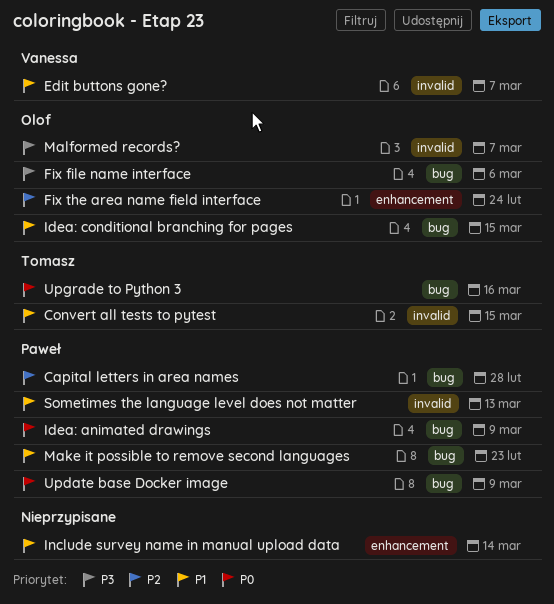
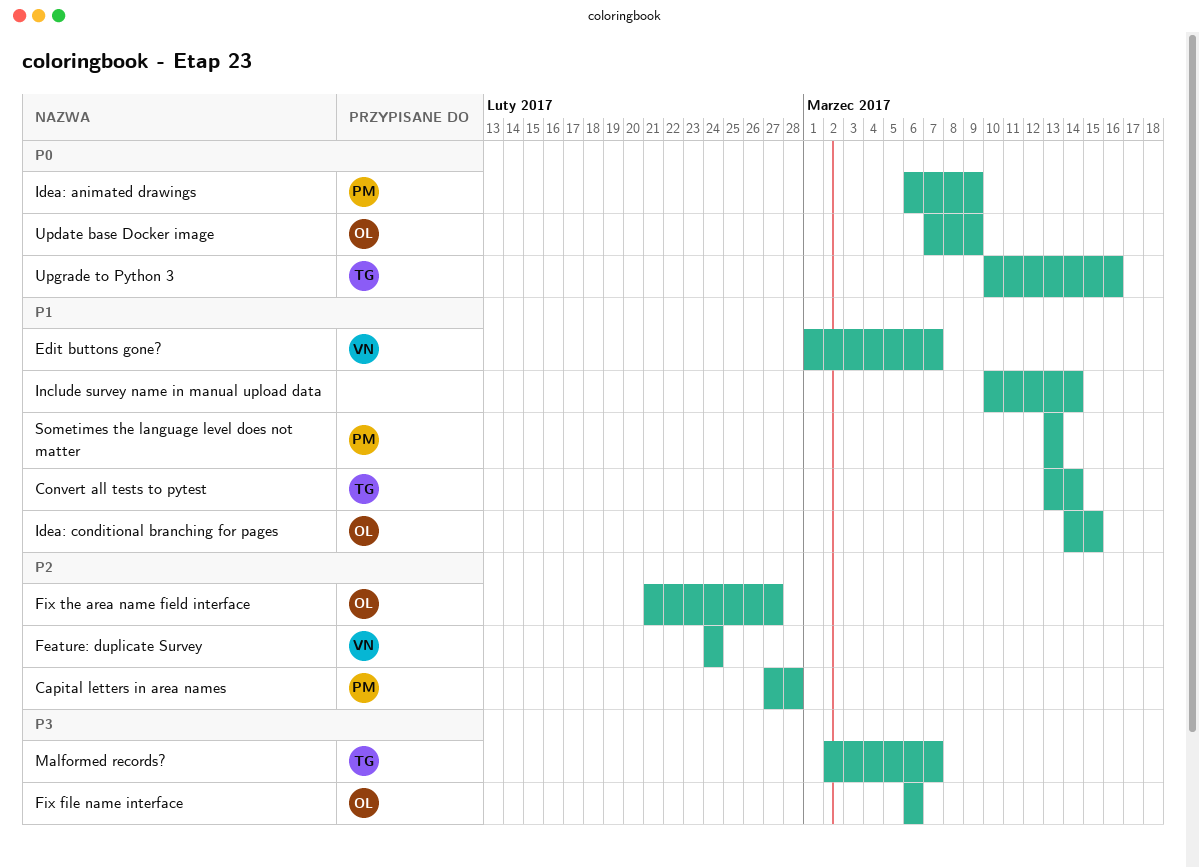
Convert all tests to pytest, due: Mar 15 -> Mar 14
Feature: duplicate Survey: none -> present
Fix the area name field interface, due: Feb 24 -> Feb 27
Make it possible to remove second languages: present -> none
Malformed records?, owner: Olof -> Tomasz
Update base Docker image, owner: Paweł -> Olof

